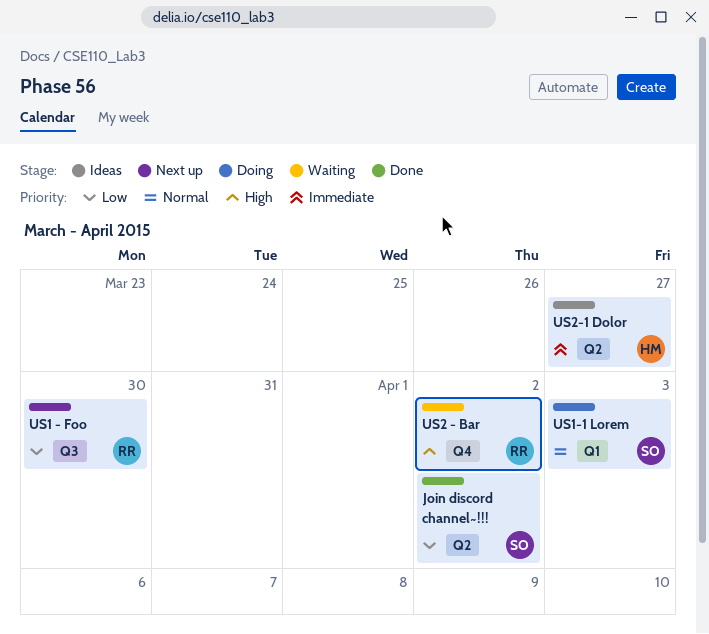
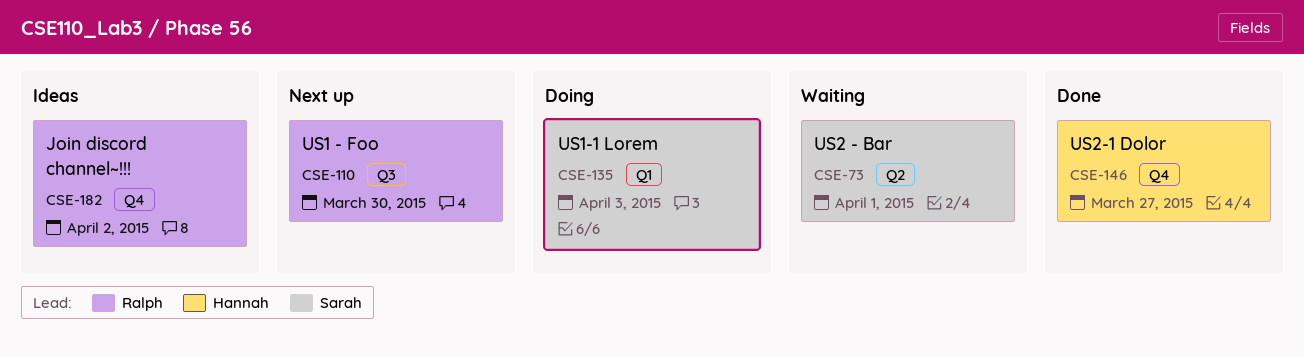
Join discord channel~!!!, status: Done -> Ideas
Join discord channel~!!!, owner: Sarah -> Ralph
Join discord channel~!!!, label: Q2 -> Q4
US2 - Bar, owner: Ralph -> Sarah
US2 - Bar, label: Q4 -> Q2
US2 - Bar, due: Apr 2 -> Apr 1
US2-1 Dolor, status: Ideas -> Done
US2-1 Dolor, label: Q2 -> Q4

